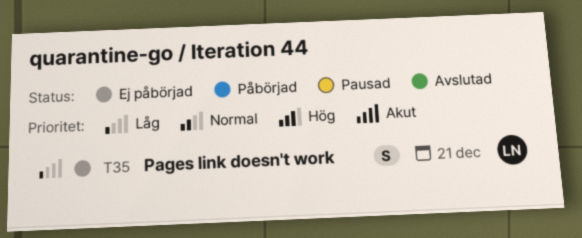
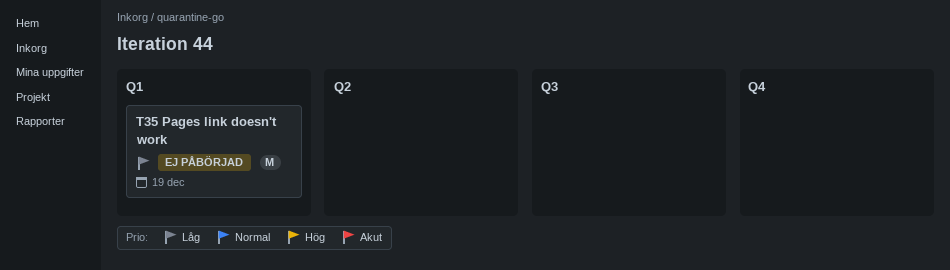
T35, estimate: S -> M
T35, due: Dec 21 -> Dec 19

